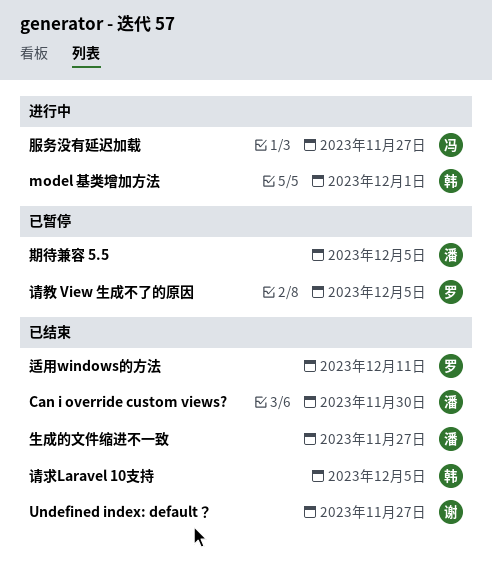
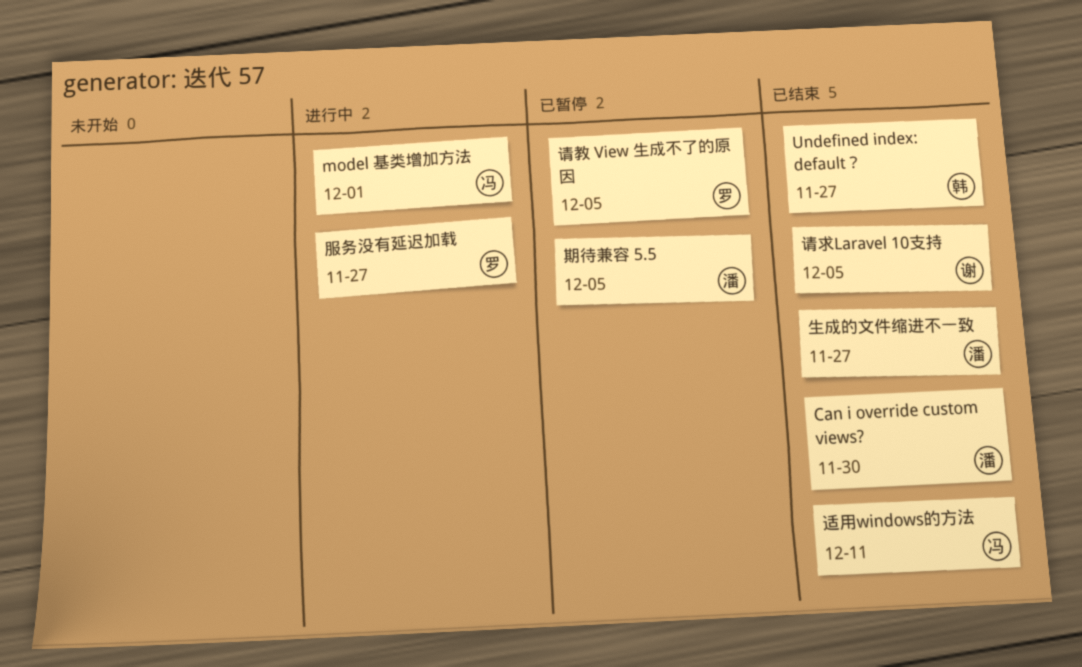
model 基类增加方法, owner: 韩 -> 冯
Undefined index: default？, owner: 谢 -> 韩
服务没有延迟加载, owner: 冯 -> 罗
请求Laravel 10支持, owner: 韩 -> 谢
适用windows的方法, owner: 罗 -> 冯

